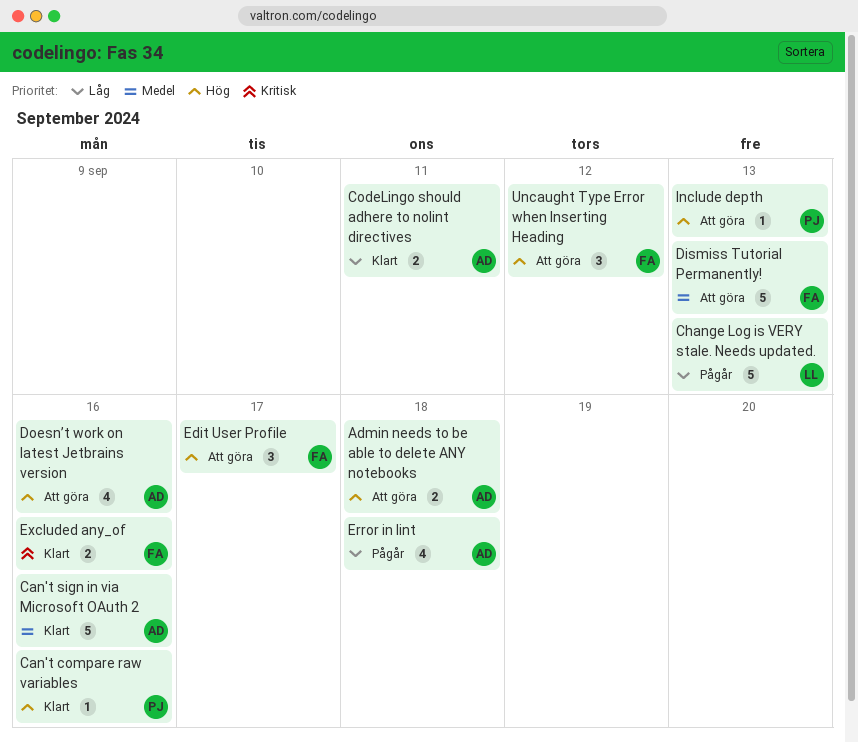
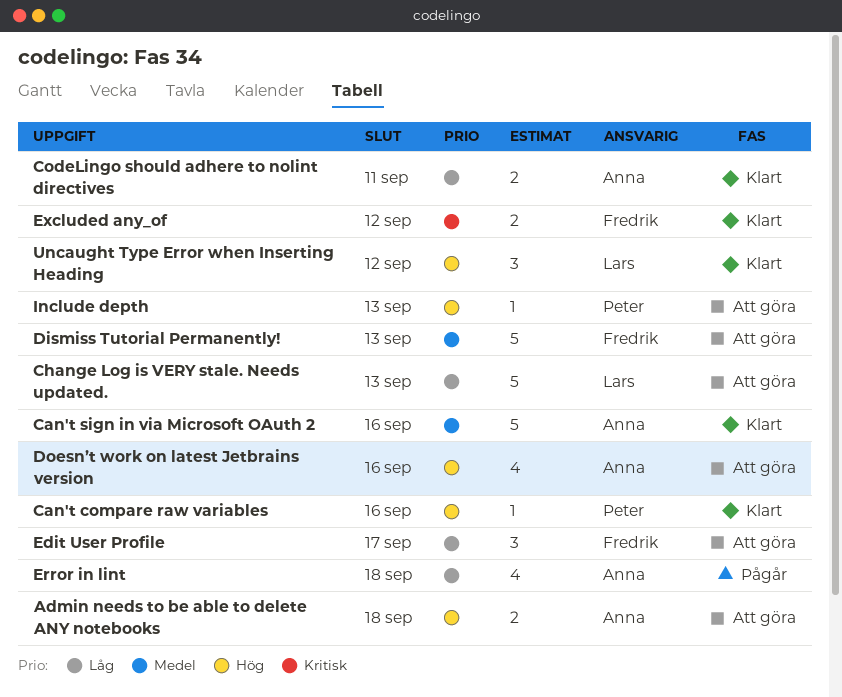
Change Log is VERY stale. Needs updated., status: Pågår -> Att göra
Edit User Profile, priority: Hög -> Låg
Excluded any_of, due: Sep 16 -> Sep 12
Uncaught Type Error when Inserting Heading, status: Att göra -> Klart
Uncaught Type Error when Inserting Heading, owner: Fredrik -> Lars

